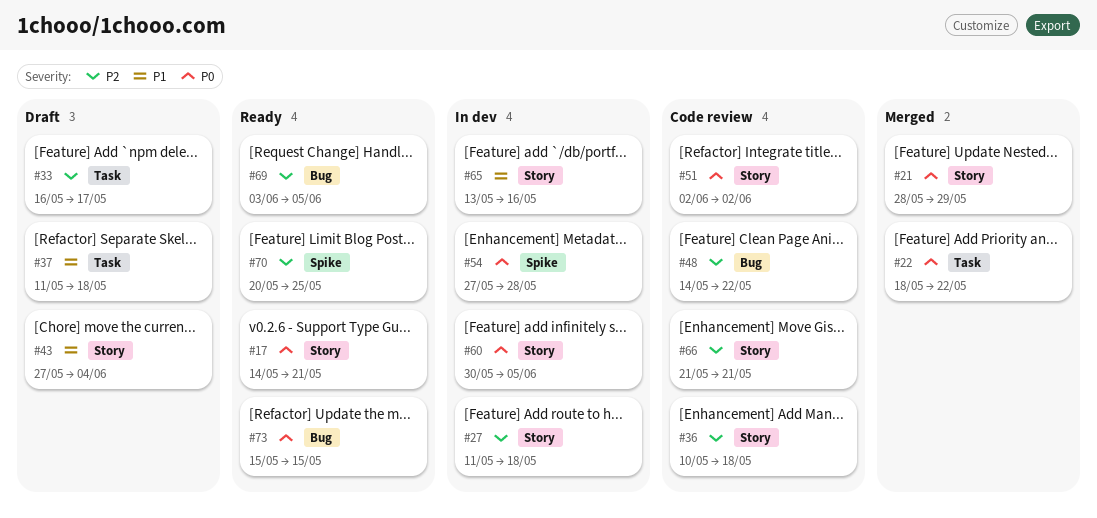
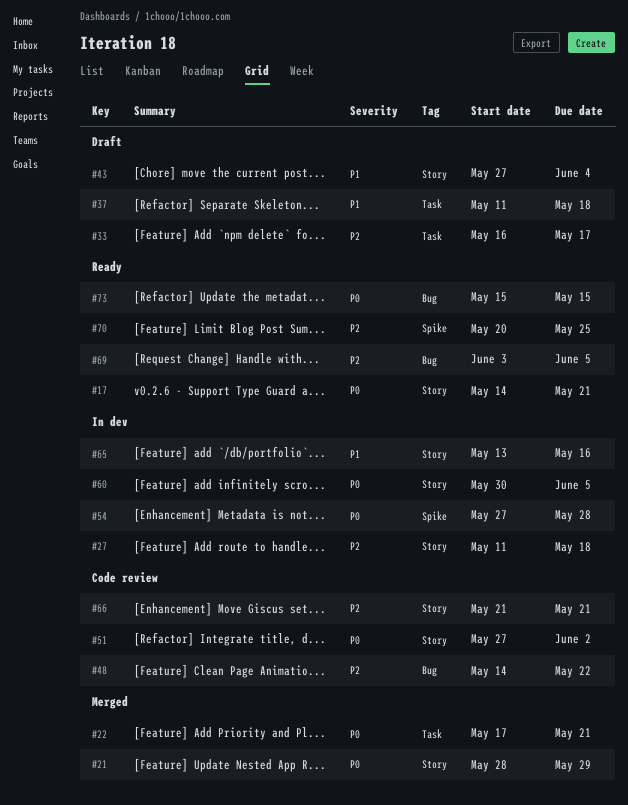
#22, start: May 18 -> May 17
#22, due: May 22 -> May 21
#36: present -> none
#51, start: Jun 2 -> May 27

